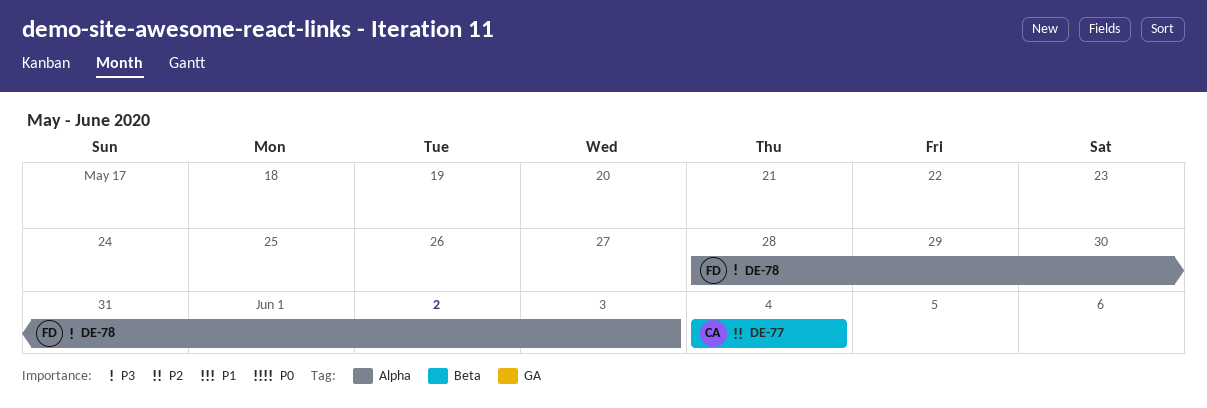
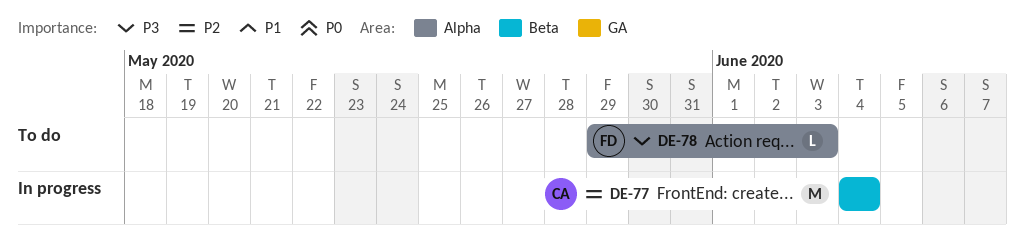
DE-78, start: May 28 -> May 29

